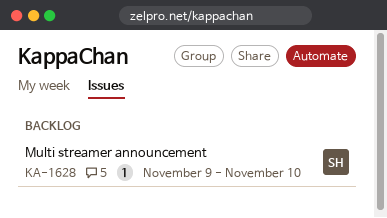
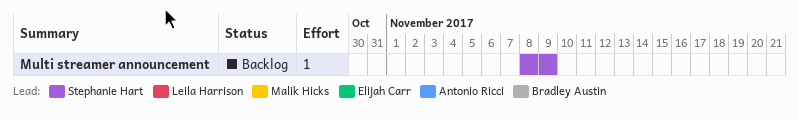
Multi streamer announcement, start: Nov 9 -> Nov 8
Multi streamer announcement, due: Nov 10 -> Nov 9

